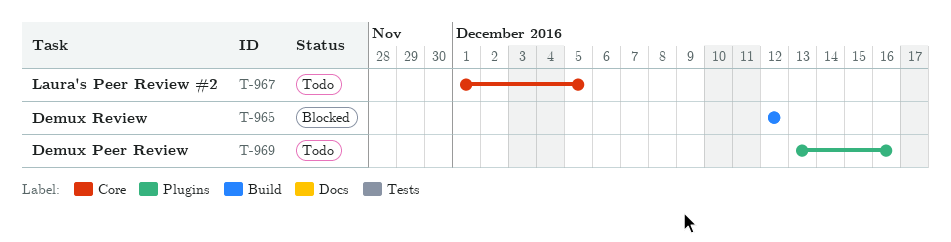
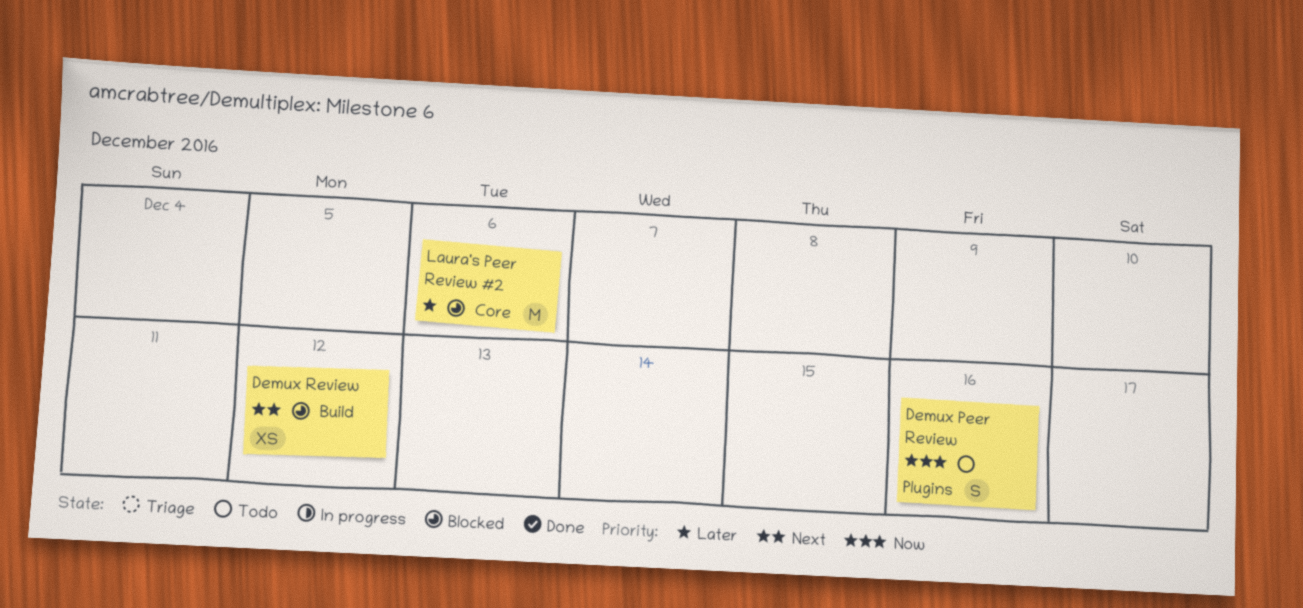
Laura's Peer Review #2, status: Todo -> Blocked
Laura's Peer Review #2, due: Dec 5 -> Dec 6

